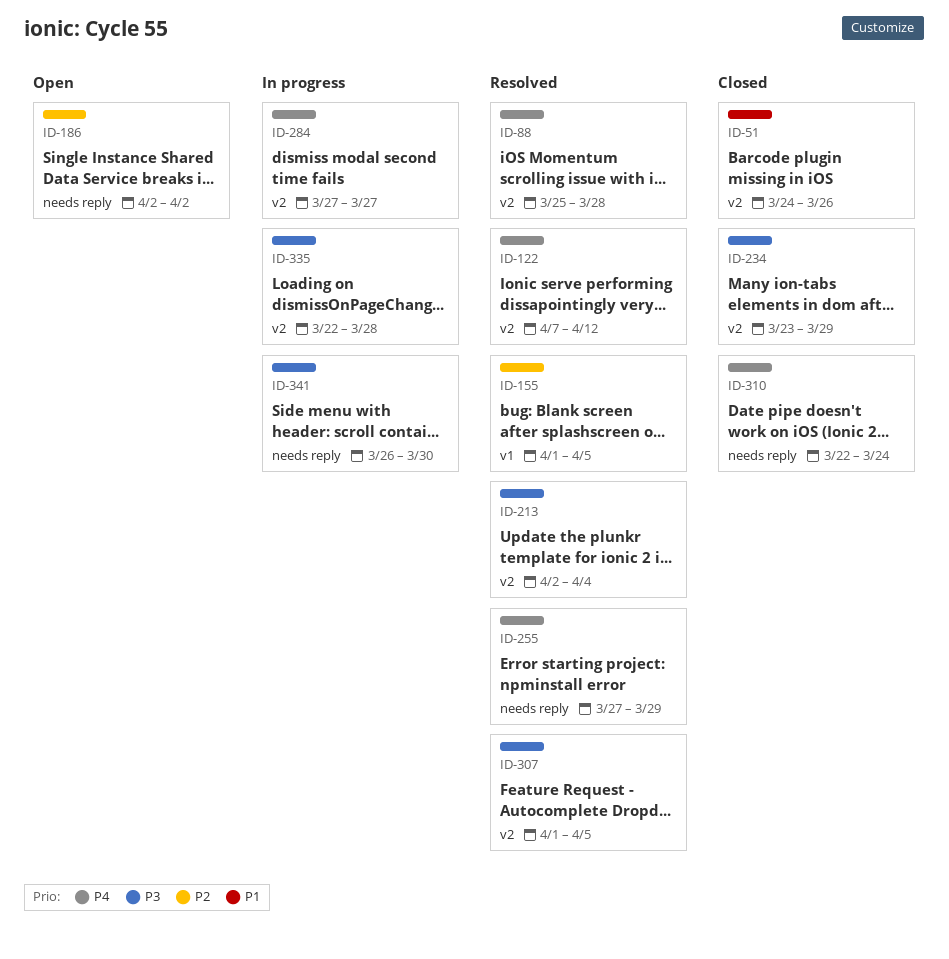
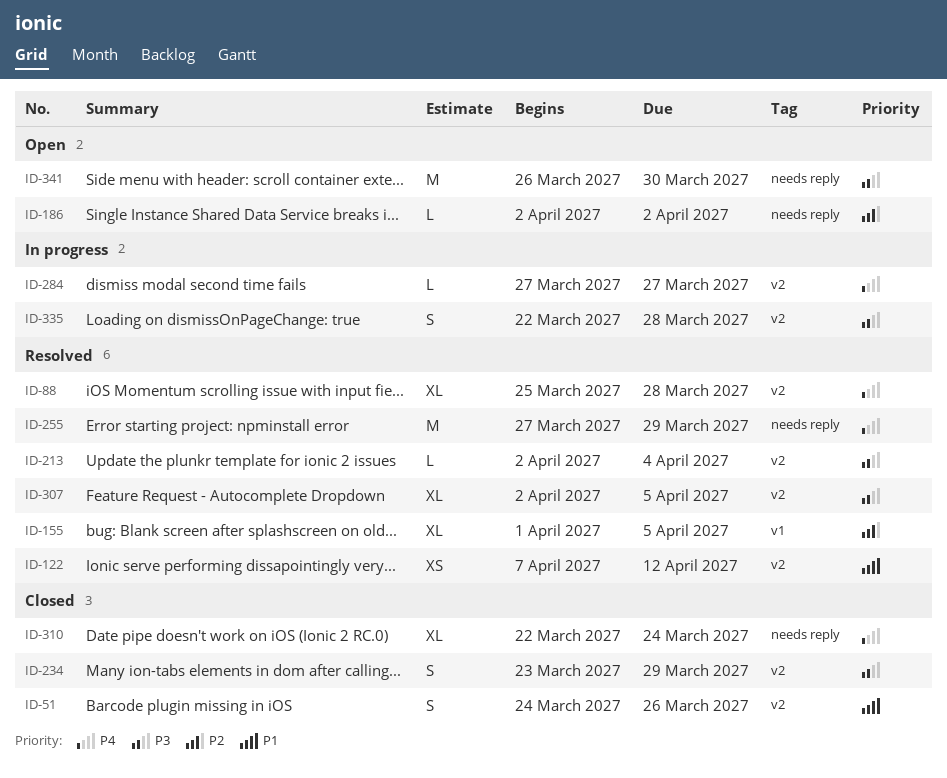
ID-122, priority: P4 -> P1
ID-307, start: Apr 1 -> Apr 2
ID-341, status: In progress -> Open

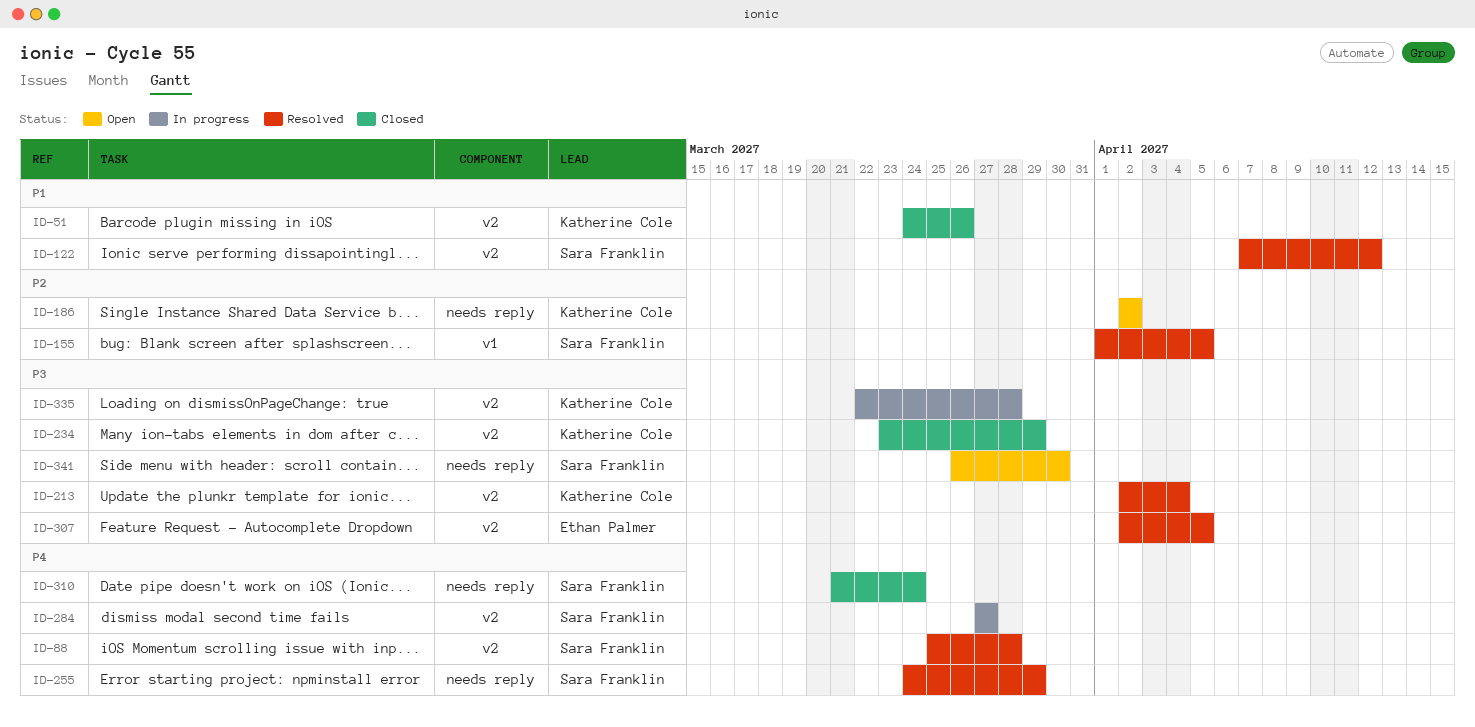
ID-255, start: Mar 27 -> Mar 24
ID-310, start: Mar 22 -> Mar 21

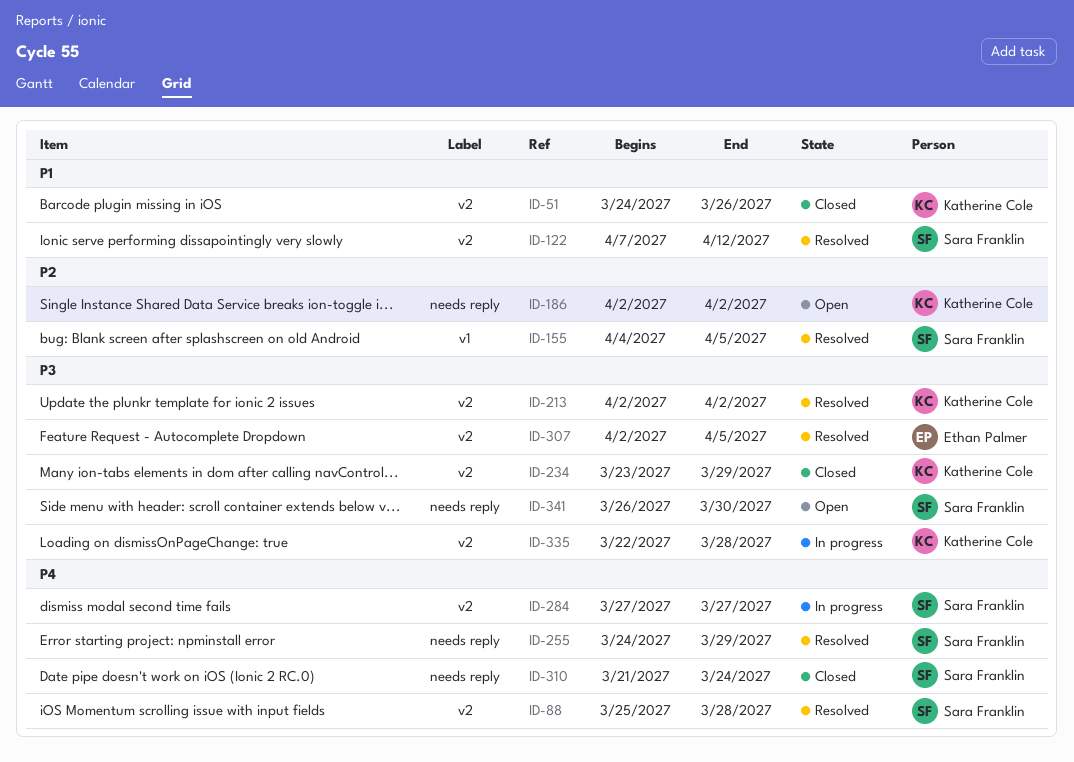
ID-155, start: Apr 1 -> Apr 4
ID-213, due: Apr 4 -> Apr 2

